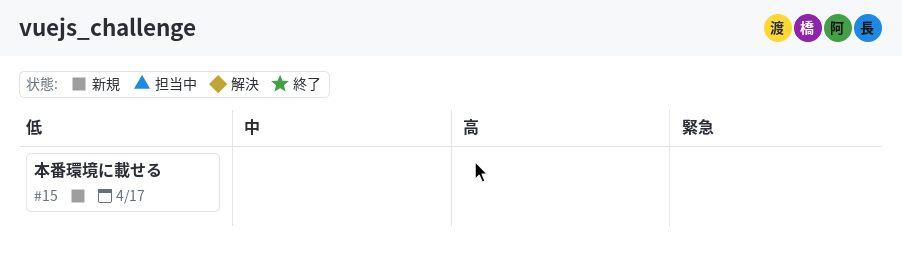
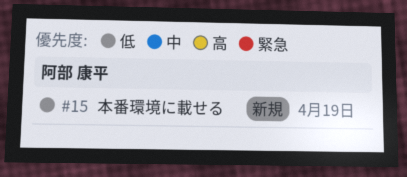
#15, due: Apr 17 -> Apr 19

